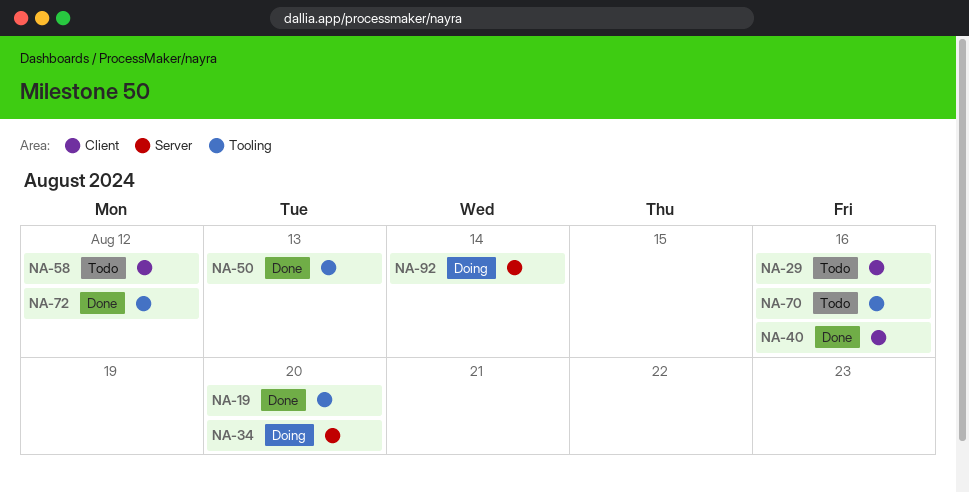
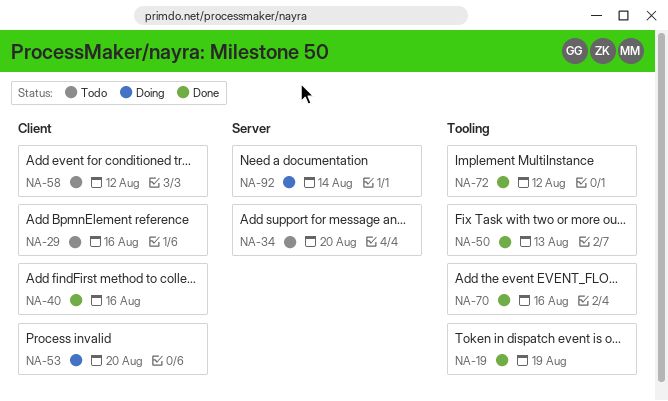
NA-19, due: Aug 20 -> Aug 19
NA-34, status: Doing -> Todo
NA-53: none -> present
NA-70, status: Todo -> Done

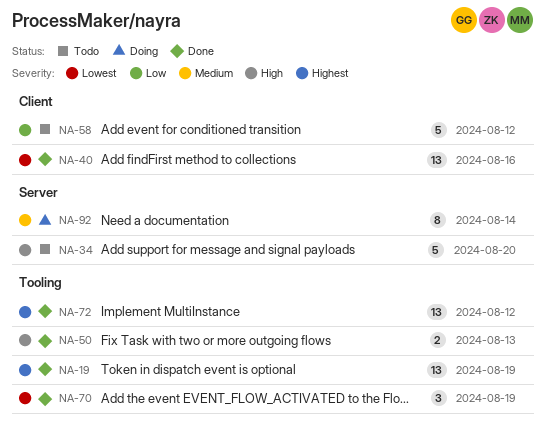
NA-29: present -> none
NA-53: present -> none
NA-70, due: Aug 16 -> Aug 19

